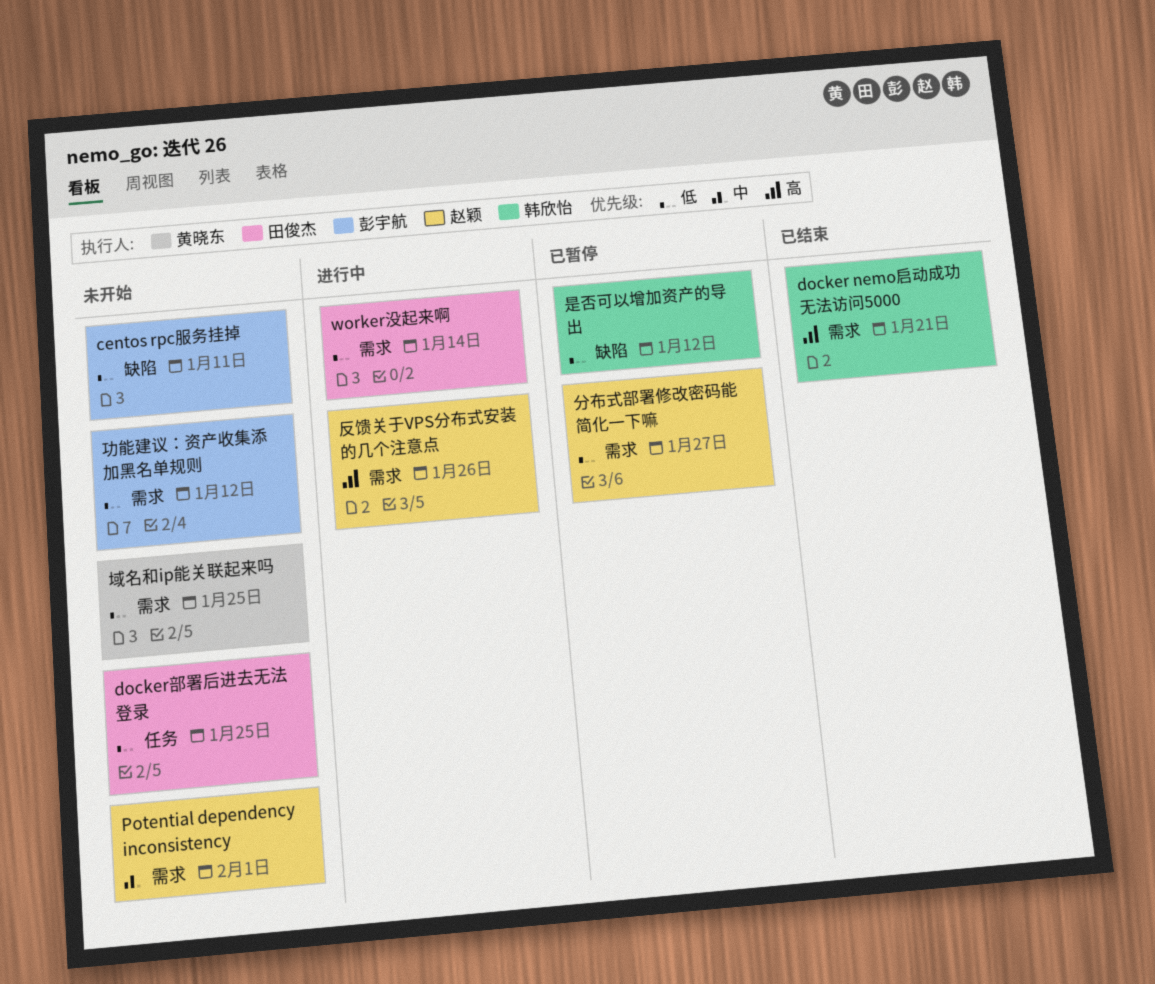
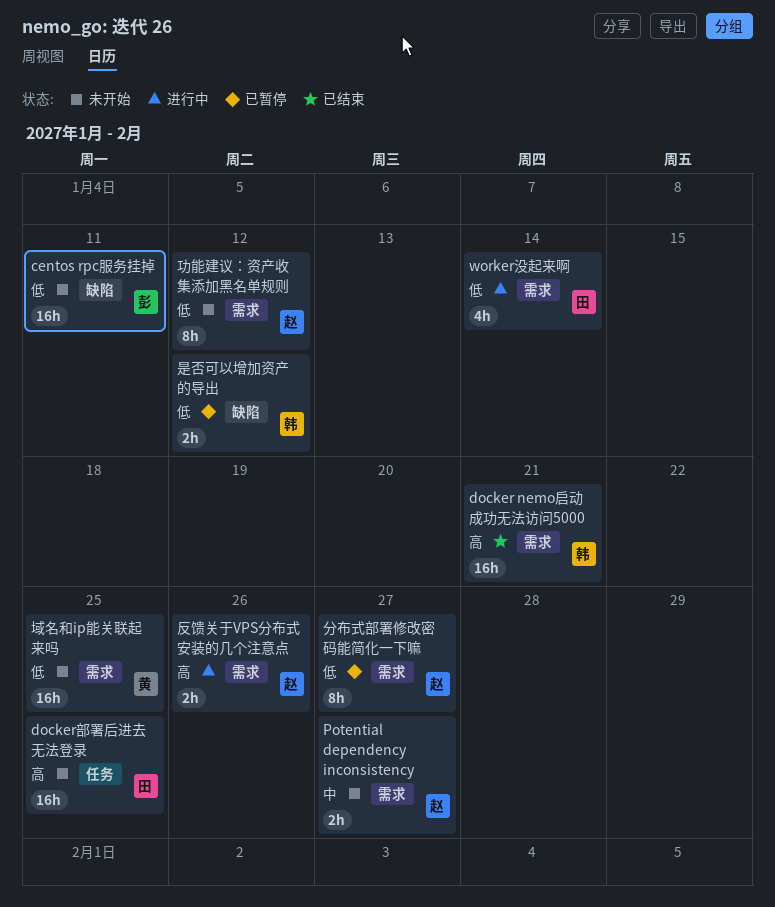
docker部署后进去无法登录, priority: 低 -> 高
Potential dependency inconsistency, due: Feb 1 -> Jan 27
功能建议：资产收集添加黑名单规则, owner: 彭宇航 -> 赵颖

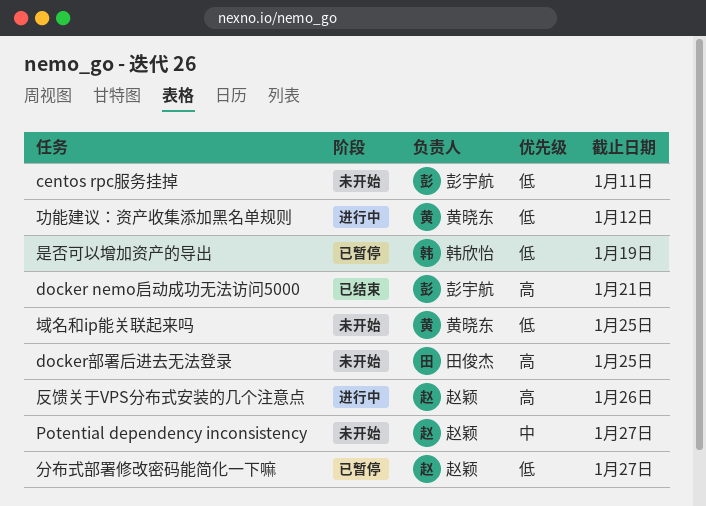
docker nemo启动成功无法访问5000, owner: 韩欣怡 -> 彭宇航
worker没起来啊: present -> none
功能建议：资产收集添加黑名单规则, status: 未开始 -> 进行中
功能建议：资产收集添加黑名单规则, owner: 赵颖 -> 黄晓东
是否可以增加资产的导出, due: Jan 12 -> Jan 19

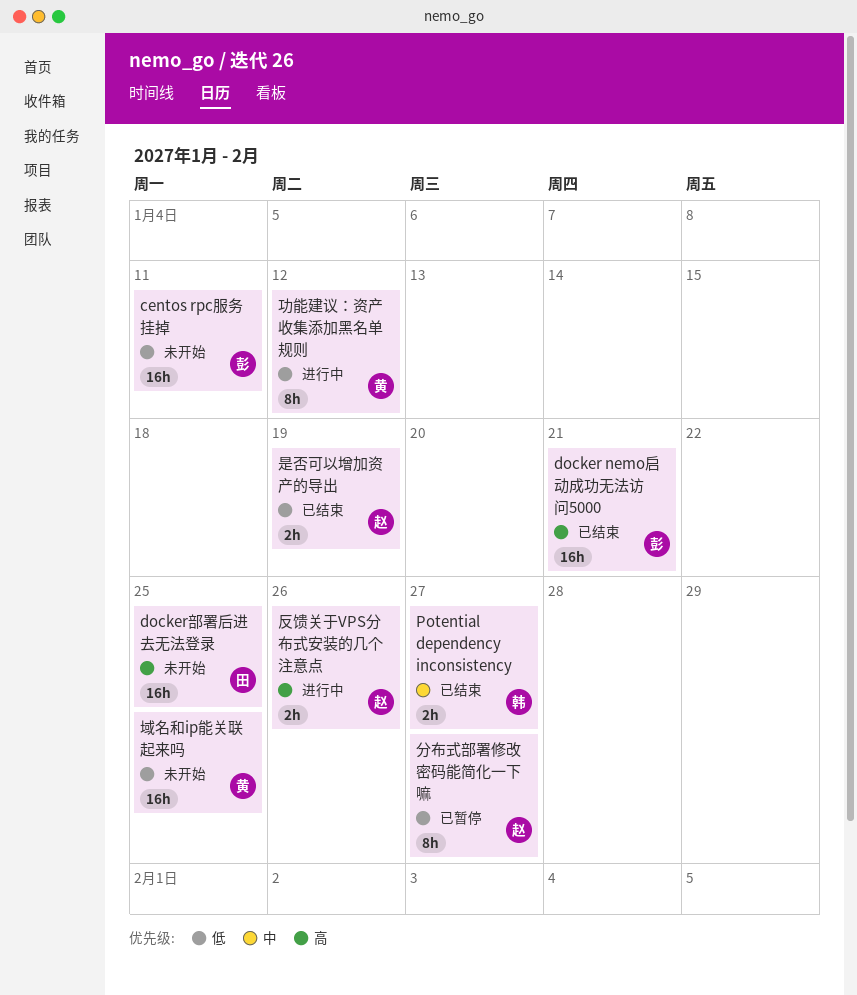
Potential dependency inconsistency, status: 未开始 -> 已结束
Potential dependency inconsistency, owner: 赵颖 -> 韩欣怡
是否可以增加资产的导出, status: 已暂停 -> 已结束
是否可以增加资产的导出, owner: 韩欣怡 -> 赵颖

